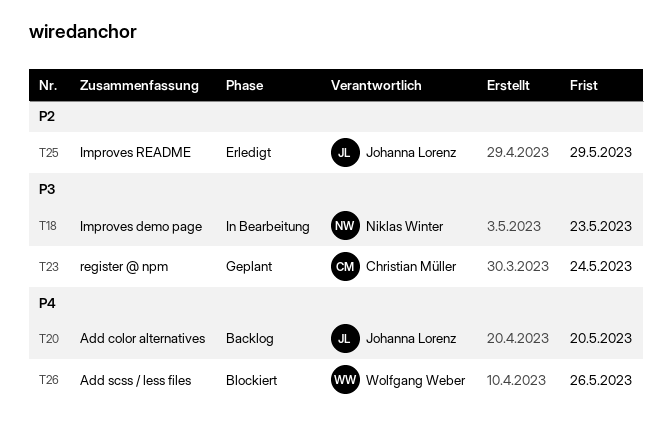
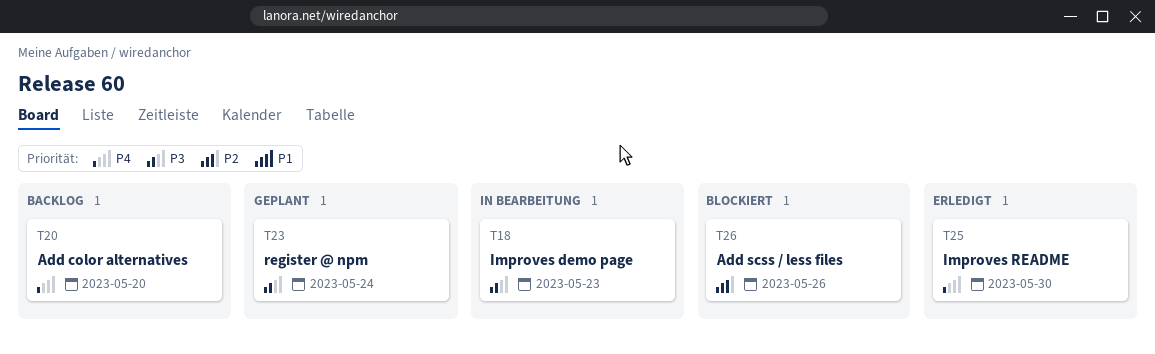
T25, priority: P2 -> P4
T25, due: May 29 -> May 30
T26, priority: P4 -> P2

